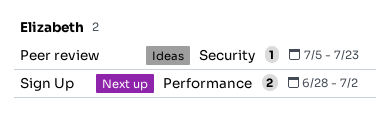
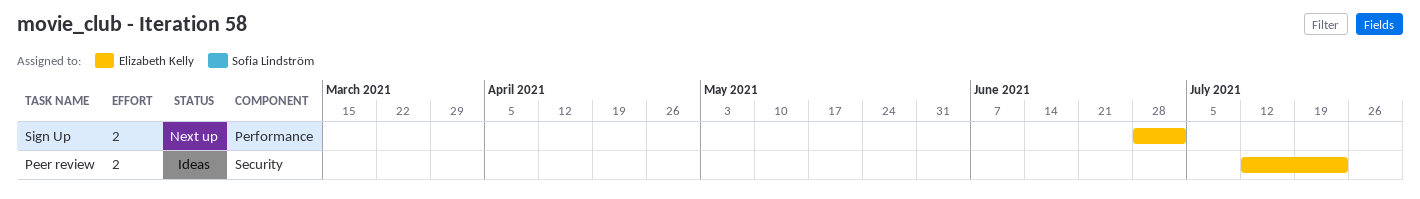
Peer review, estimate: 1 -> 2
Peer review, start: Jul 5 -> Jul 12

